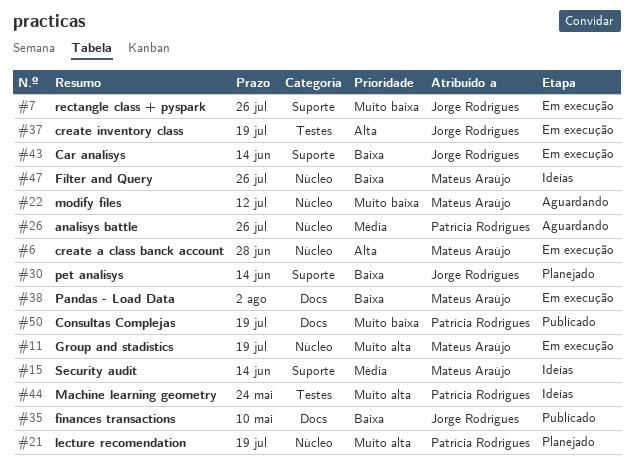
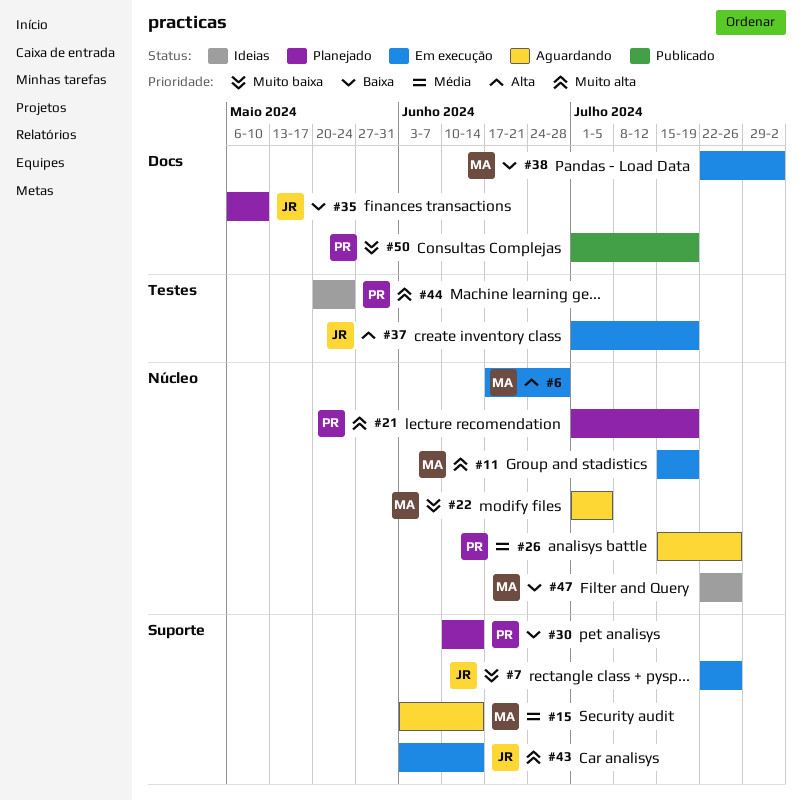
#15, status: Ideias -> Aguardando
#22, due: Jul 12 -> Jul 5
#30, owner: Jorge Rodrigues -> Patrícia Rodrigues
#35, status: Publicado -> Planejado
#43, priority: Baixa -> Muito alta

